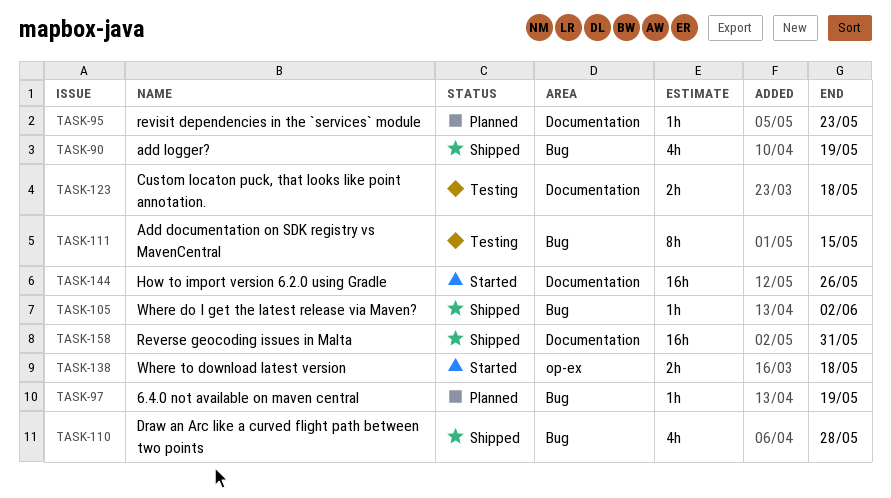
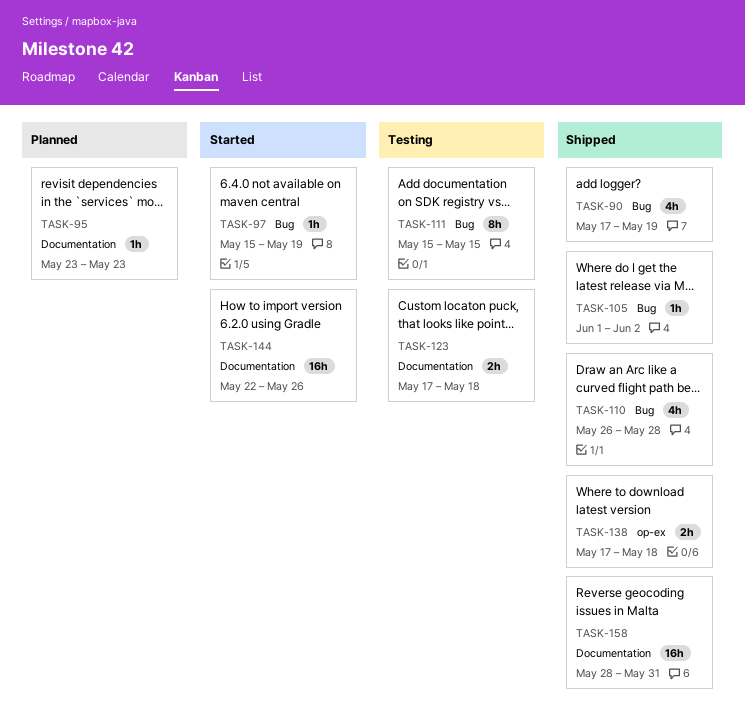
TASK-97, status: Planned -> Started
TASK-138, status: Started -> Shipped

